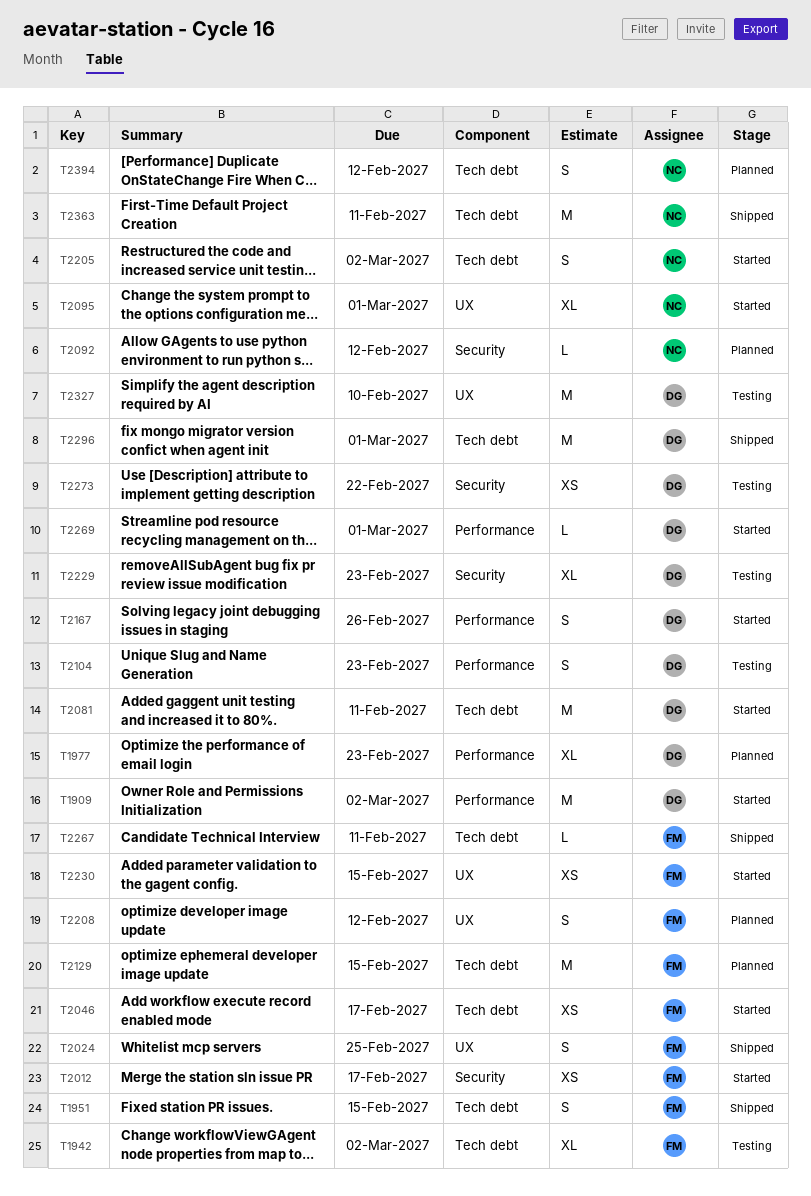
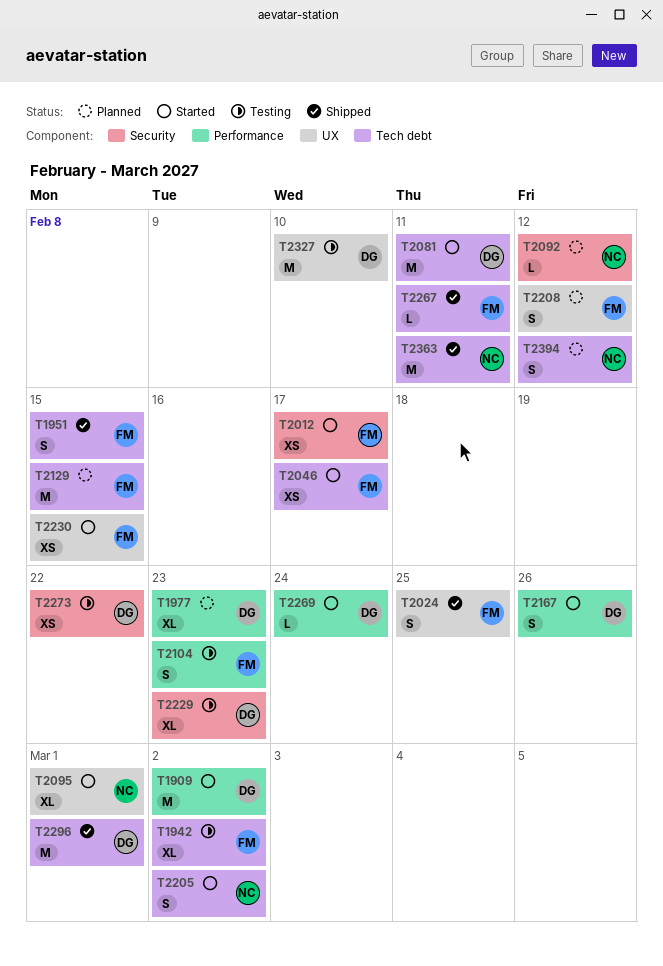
T2104, owner: DG -> FM
T2269, due: Mar 1 -> Feb 24

